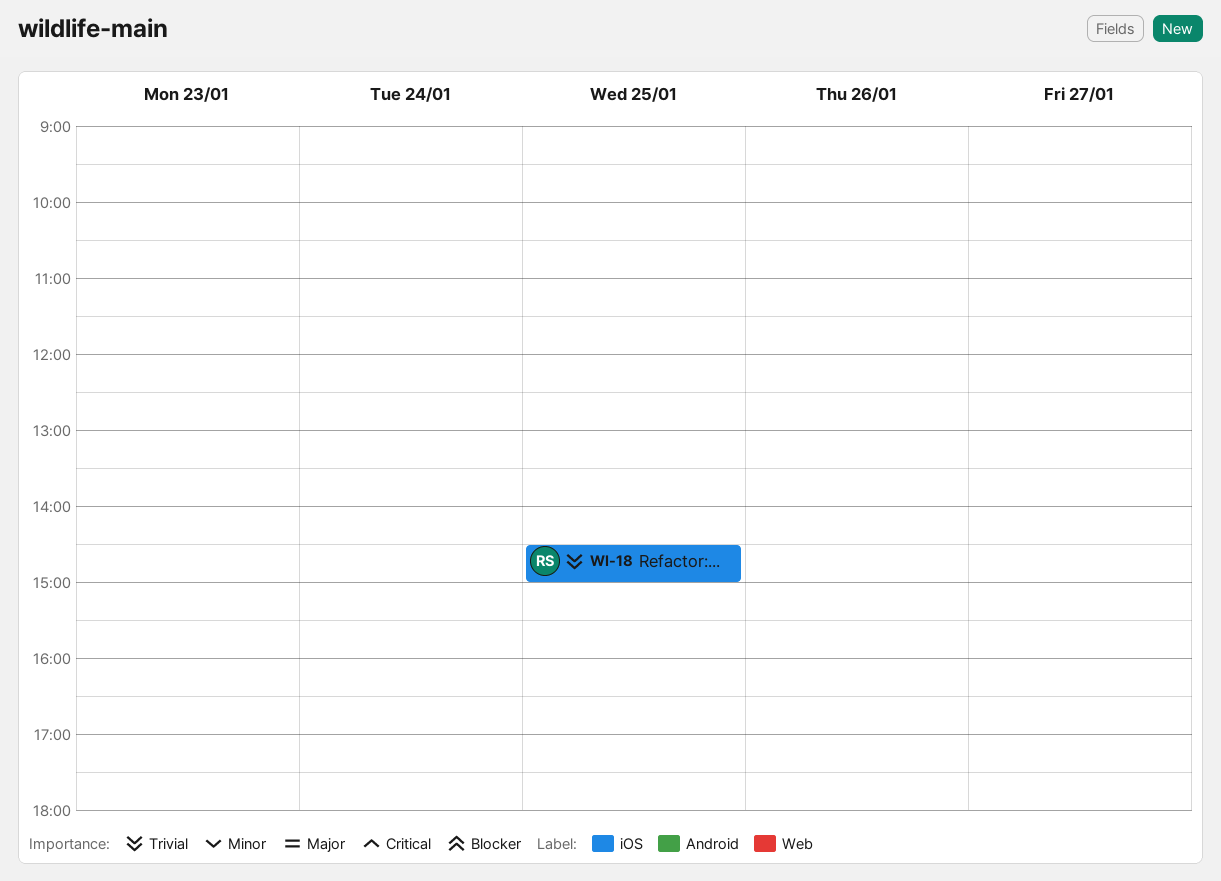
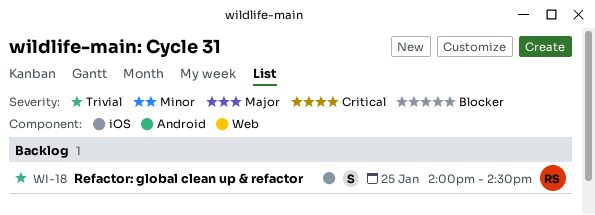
WI-18, begins: 14:30 -> 14:00
WI-18, ends: 15:00 -> 14:30

